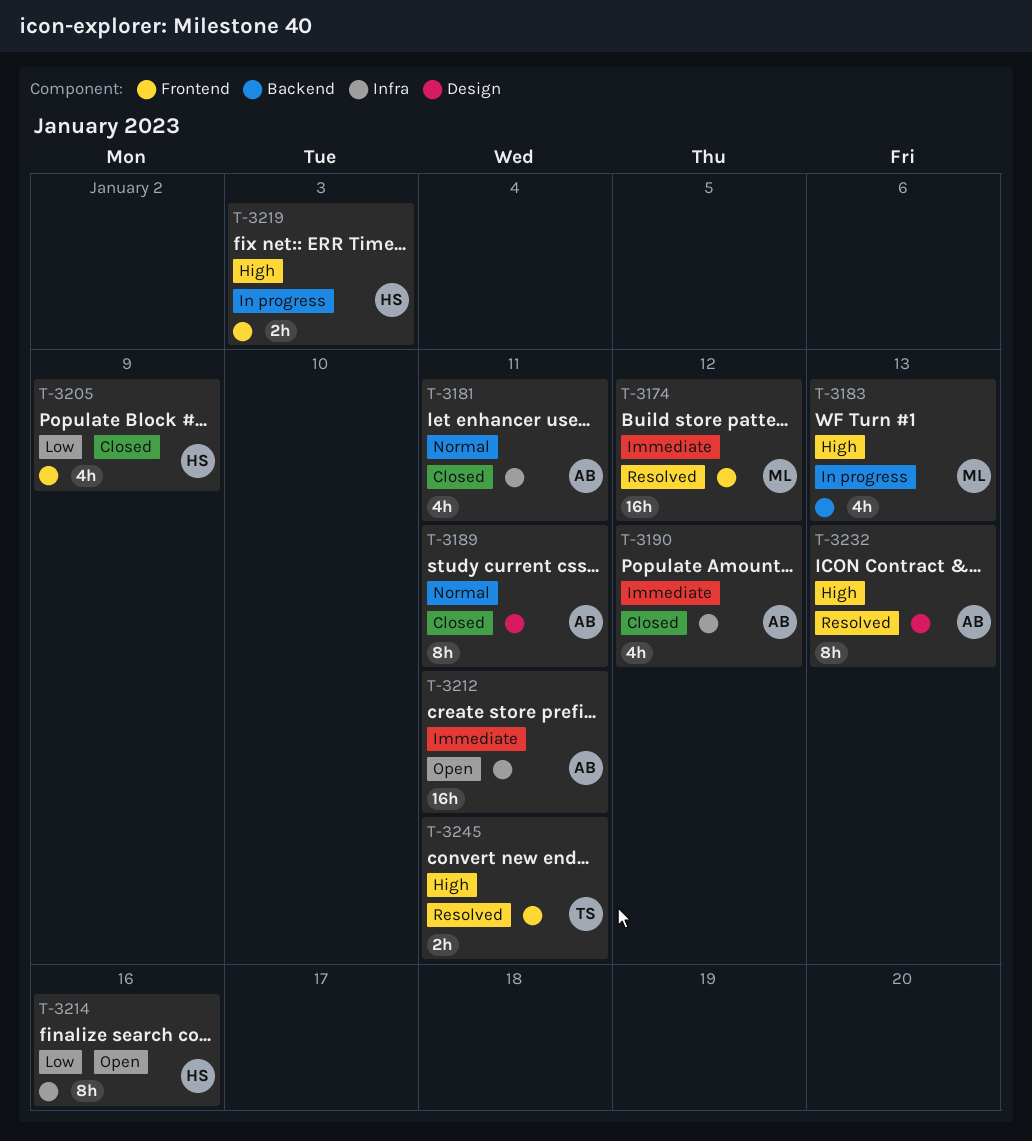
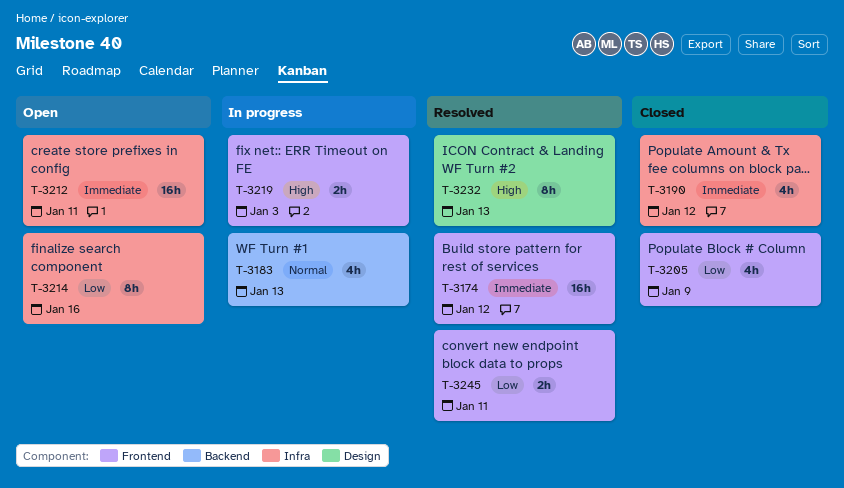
T-3181: present -> none
T-3183, priority: High -> Normal
T-3189: present -> none
T-3245, priority: High -> Low

